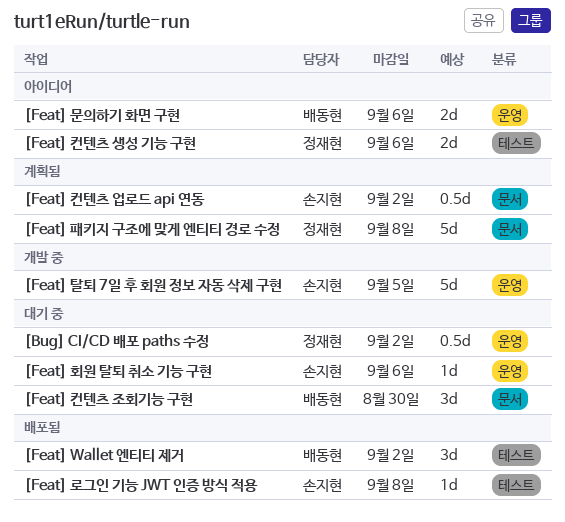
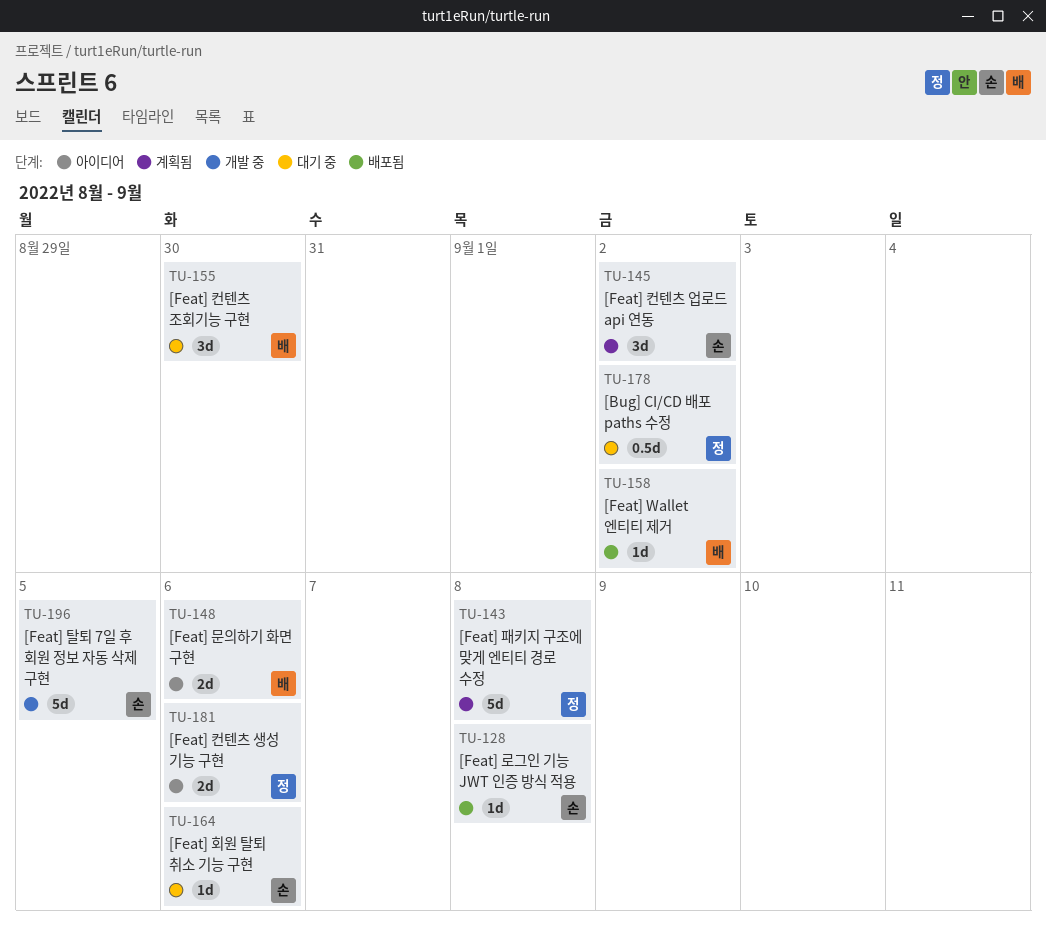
[Feat] Wallet 엔티티 제거, estimate: 3d -> 1d
[Feat] 컨텐츠 업로드 api 연동, estimate: 0.5d -> 3d

